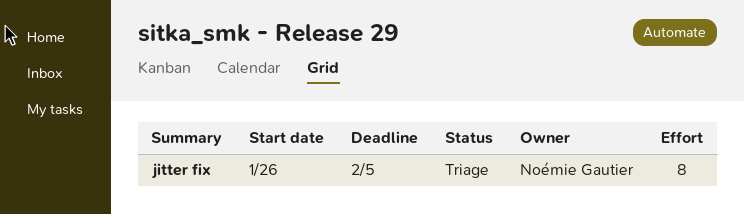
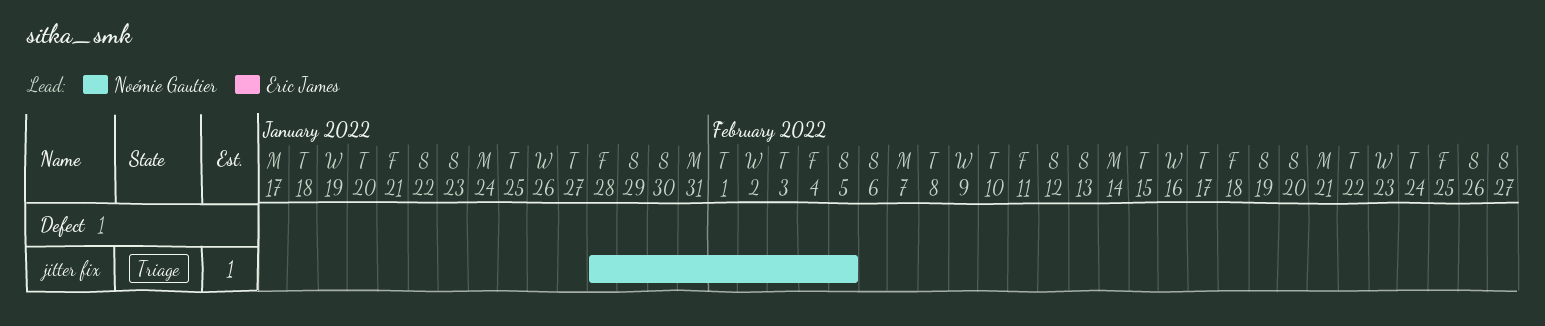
jitter fix, estimate: 8 -> 1
jitter fix, start: Jan 26 -> Jan 28

